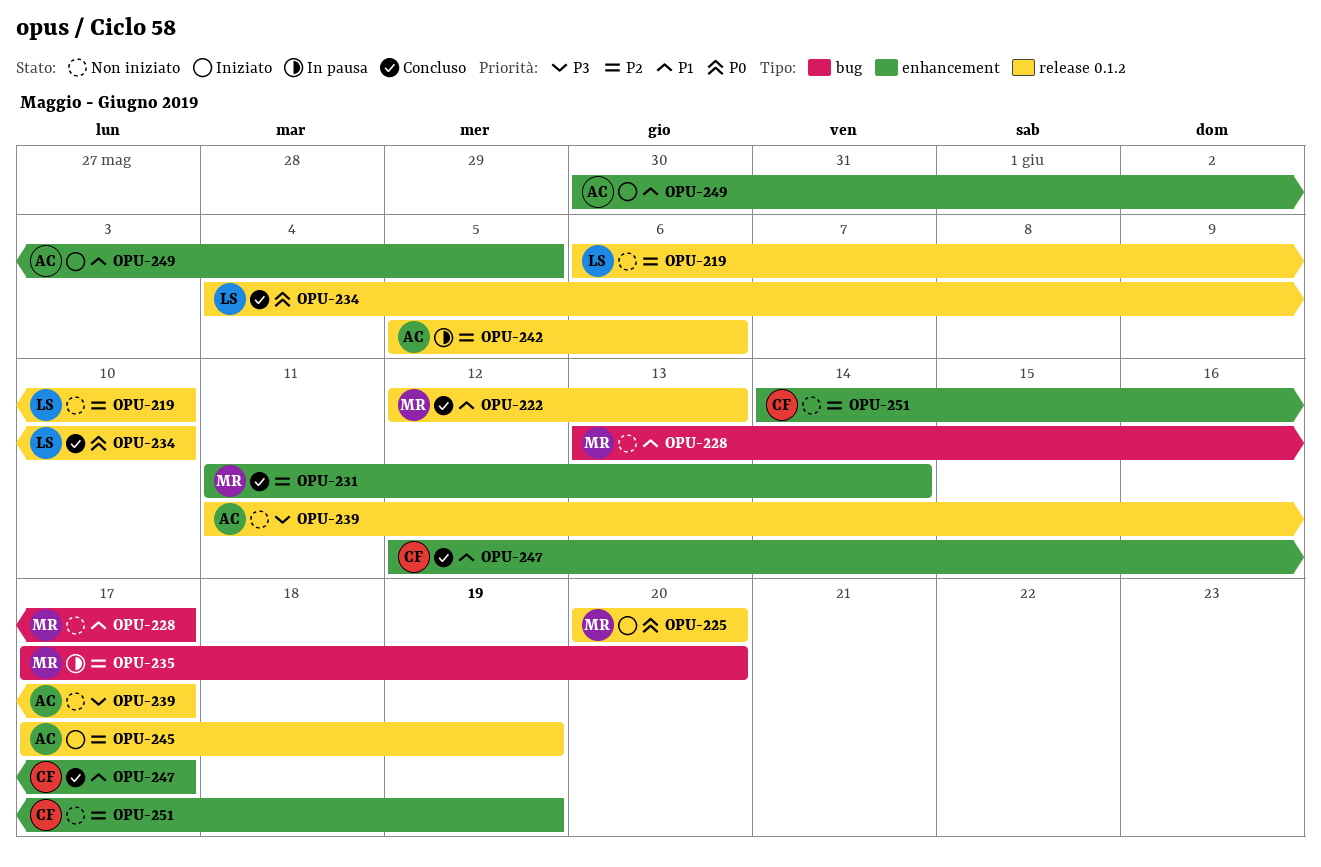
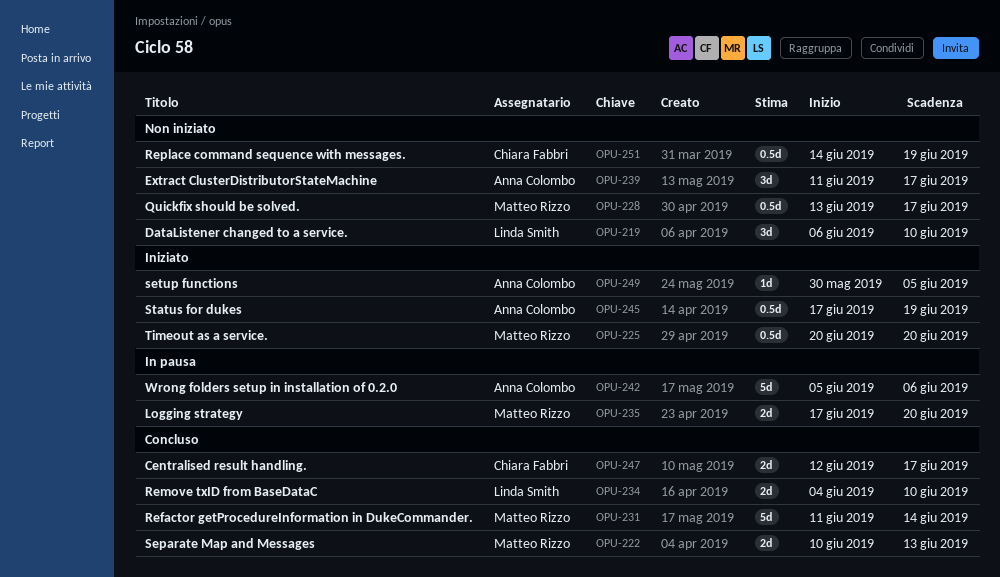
OPU-222, start: Jun 12 -> Jun 10

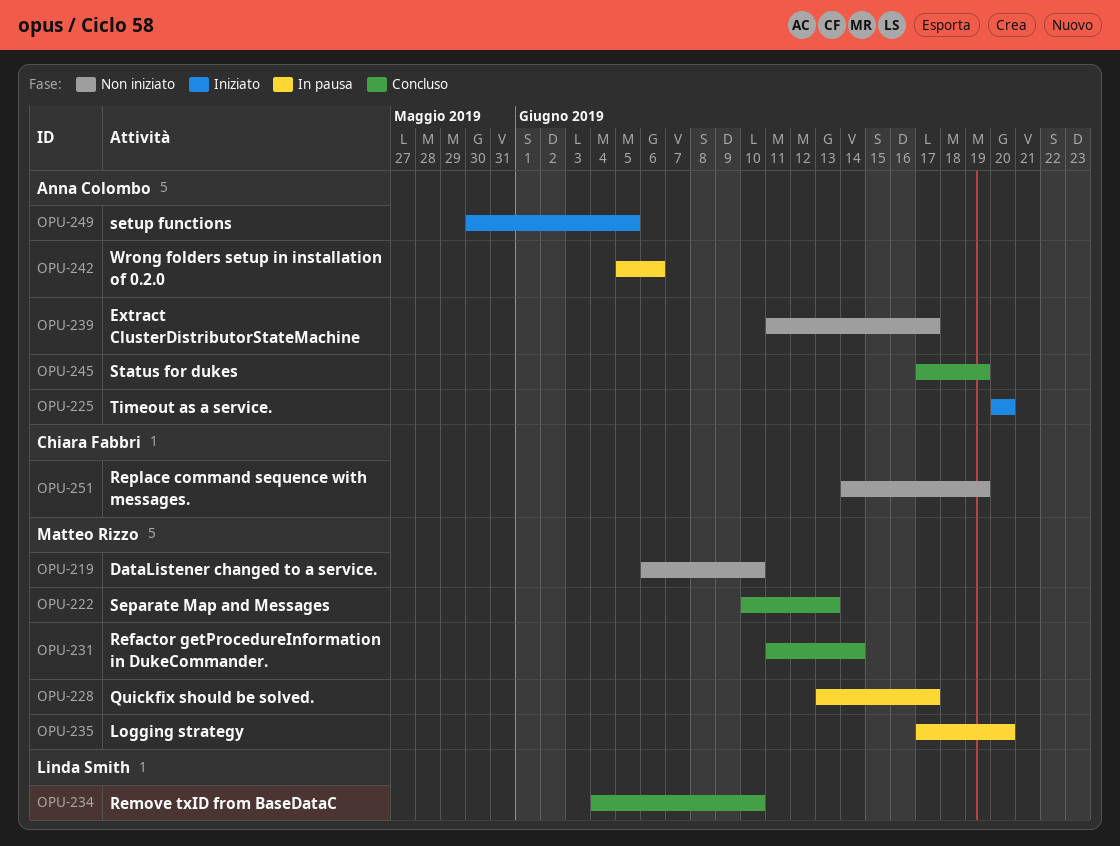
OPU-219, owner: Linda Smith -> Matteo Rizzo
OPU-225, owner: Matteo Rizzo -> Anna Colombo
OPU-228, status: Non iniziato -> In pausa
OPU-245, status: Iniziato -> Concluso
OPU-247: present -> none

